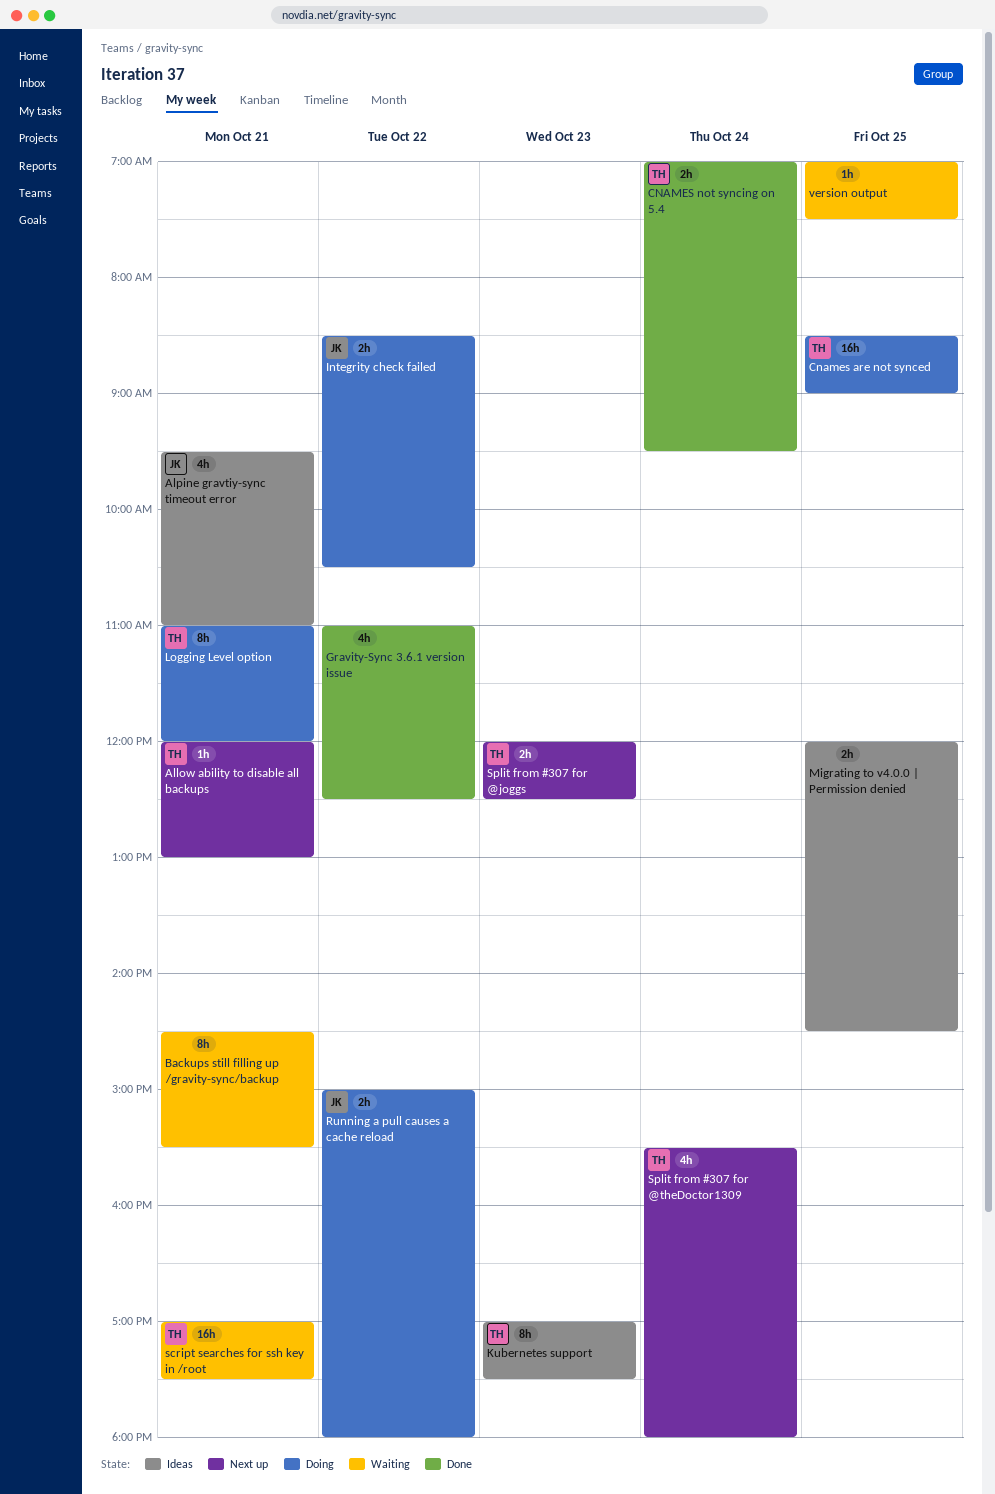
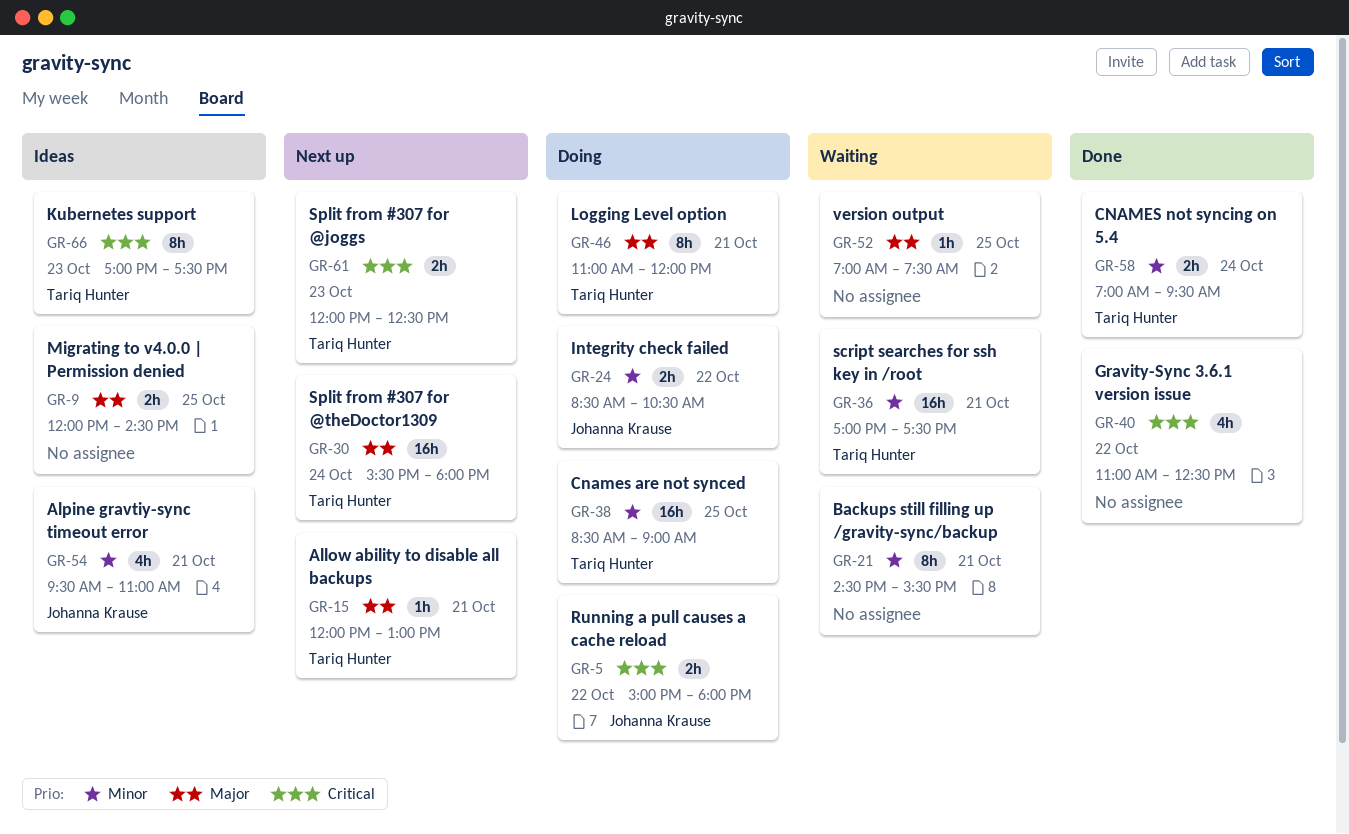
Split from #307 for @theDoctor1309, estimate: 4h -> 16h

